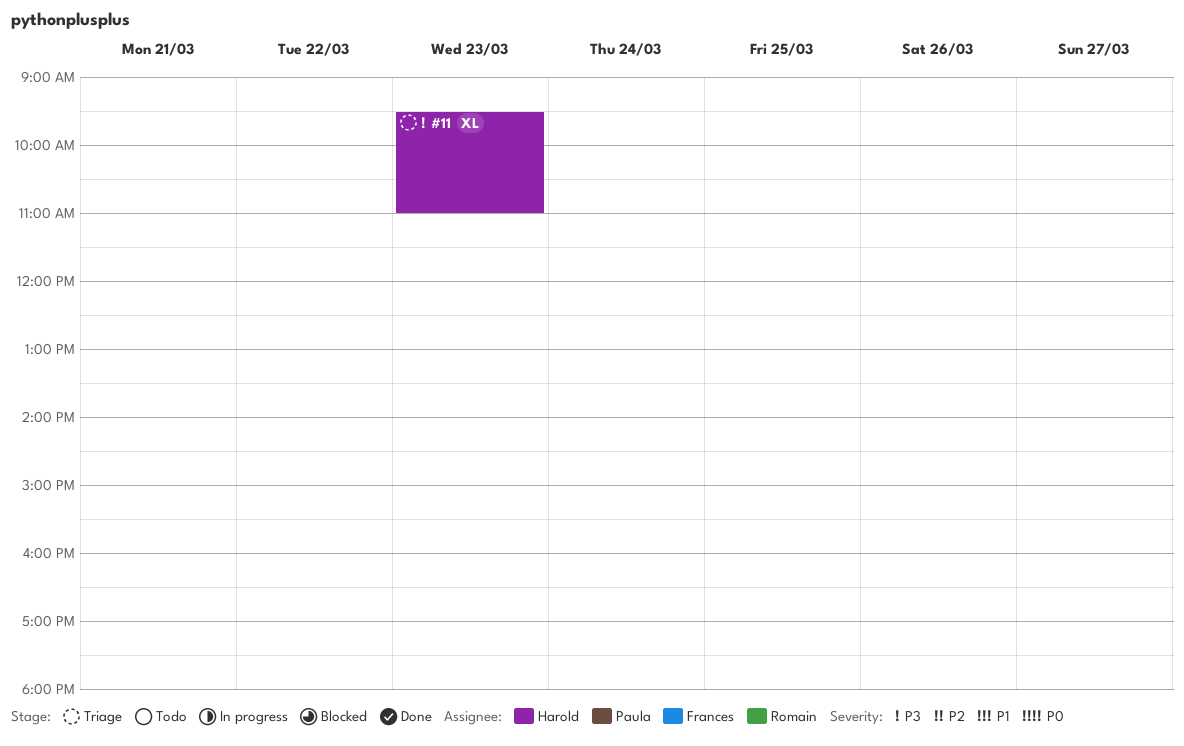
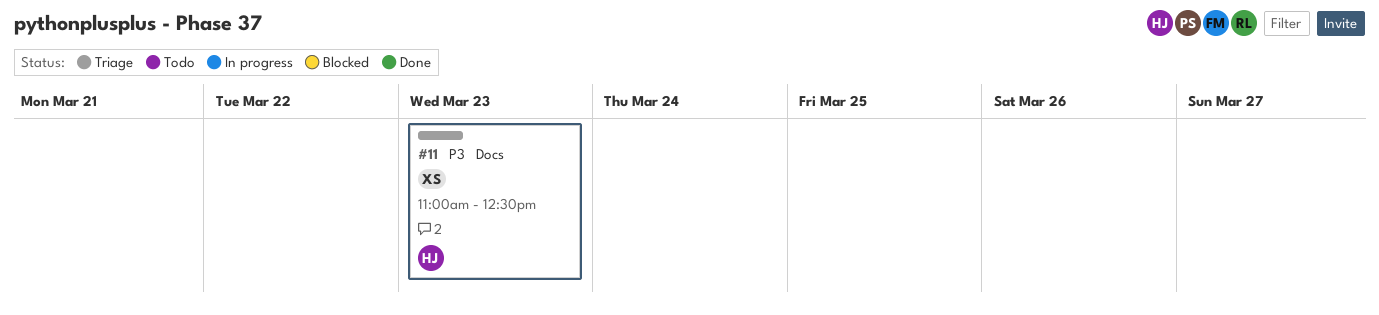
#11, estimate: XL -> XS
#11, begins: 09:30 -> 11:00
#11, ends: 11:00 -> 12:30

